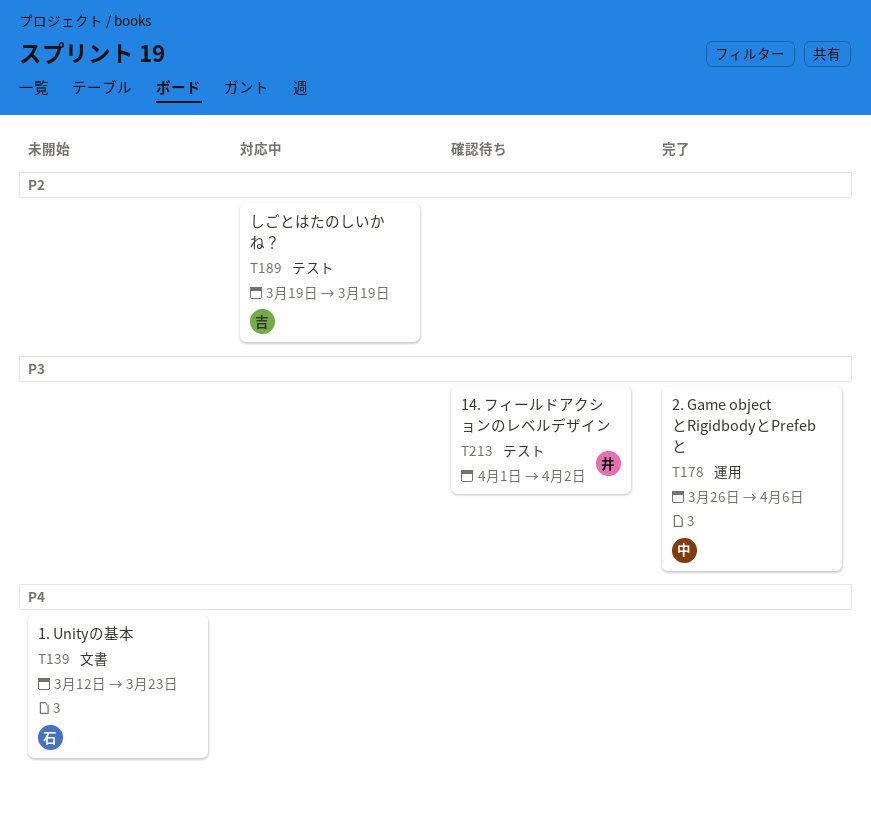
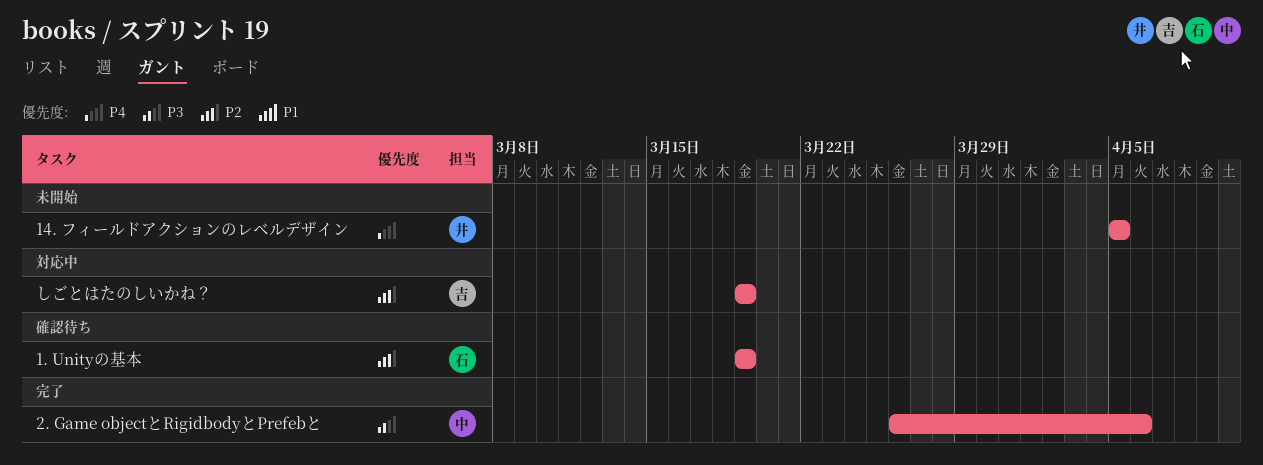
1. Unityの基本, status: 未開始 -> 確認待ち
1. Unityの基本, priority: P4 -> P2
1. Unityの基本, start: Mar 12 -> Mar 19
1. Unityの基本, due: Mar 23 -> Mar 19
14. フィールドアクションのレベルデザイン, status: 確認待ち -> 未開始
14. フィールドアクションのレベルデザイン, priority: P3 -> P4
14. フィールドアクションのレベルデザイン, start: Apr 1 -> Apr 5
14. フィールドアクションのレベルデザイン, due: Apr 2 -> Apr 5

